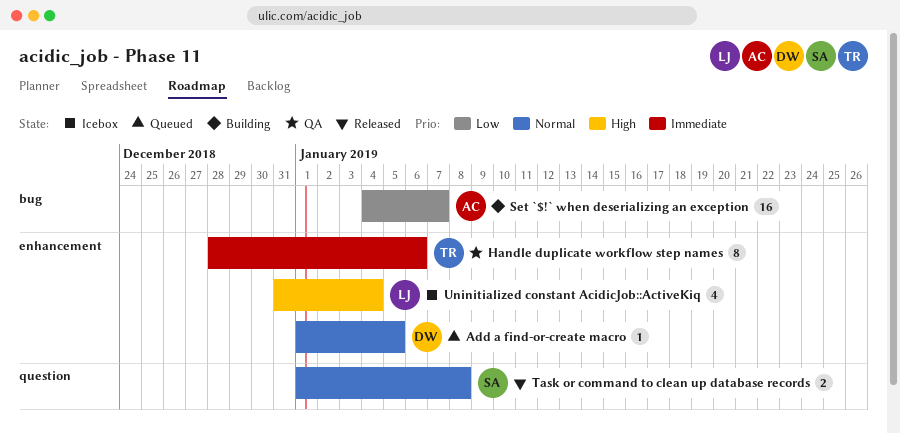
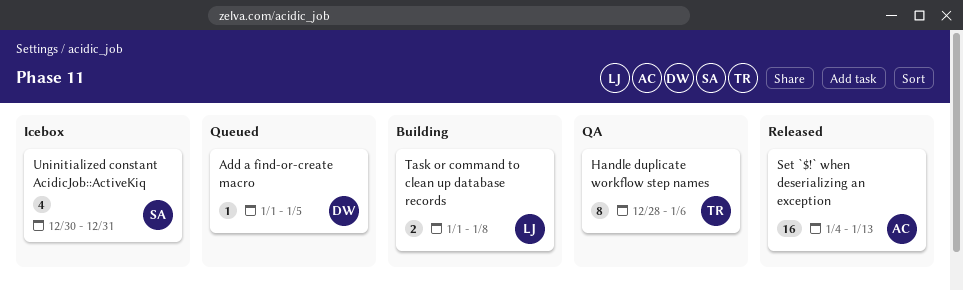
Set `$!` when deserializing an exception, status: Building -> Released
Set `$!` when deserializing an exception, due: Jan 7 -> Jan 13
Task or command to clean up database records, status: Released -> Building
Task or command to clean up database records, owner: SA -> LJ
Uninitialized constant AcidicJob::ActiveKiq, owner: LJ -> SA
Uninitialized constant AcidicJob::ActiveKiq, start: Dec 31 -> Dec 30
Uninitialized constant AcidicJob::ActiveKiq, due: Jan 4 -> Dec 31

